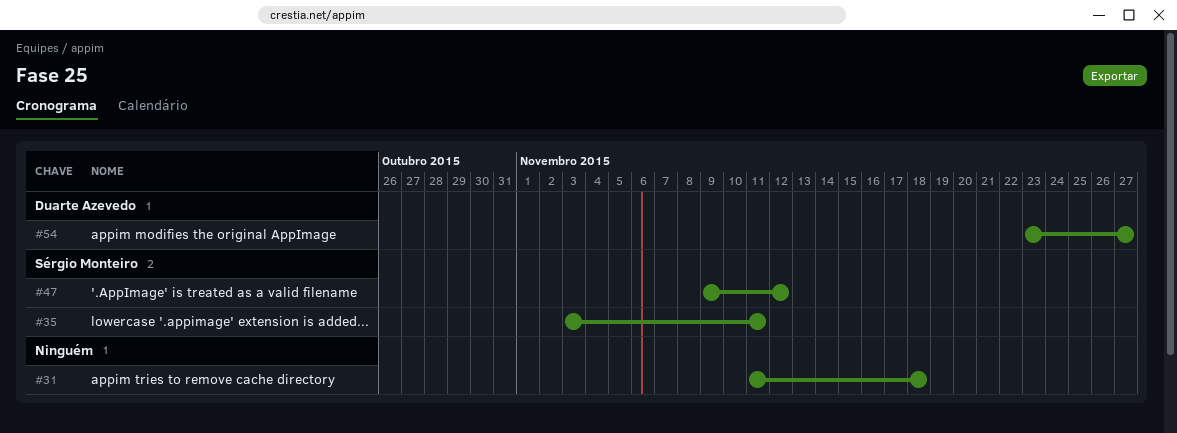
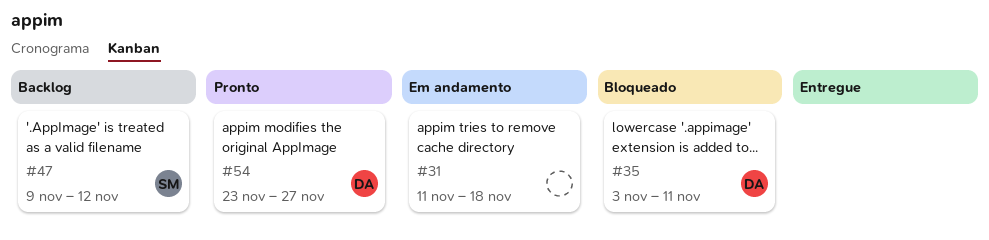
#35, owner: Sérgio Monteiro -> Duarte Azevedo

